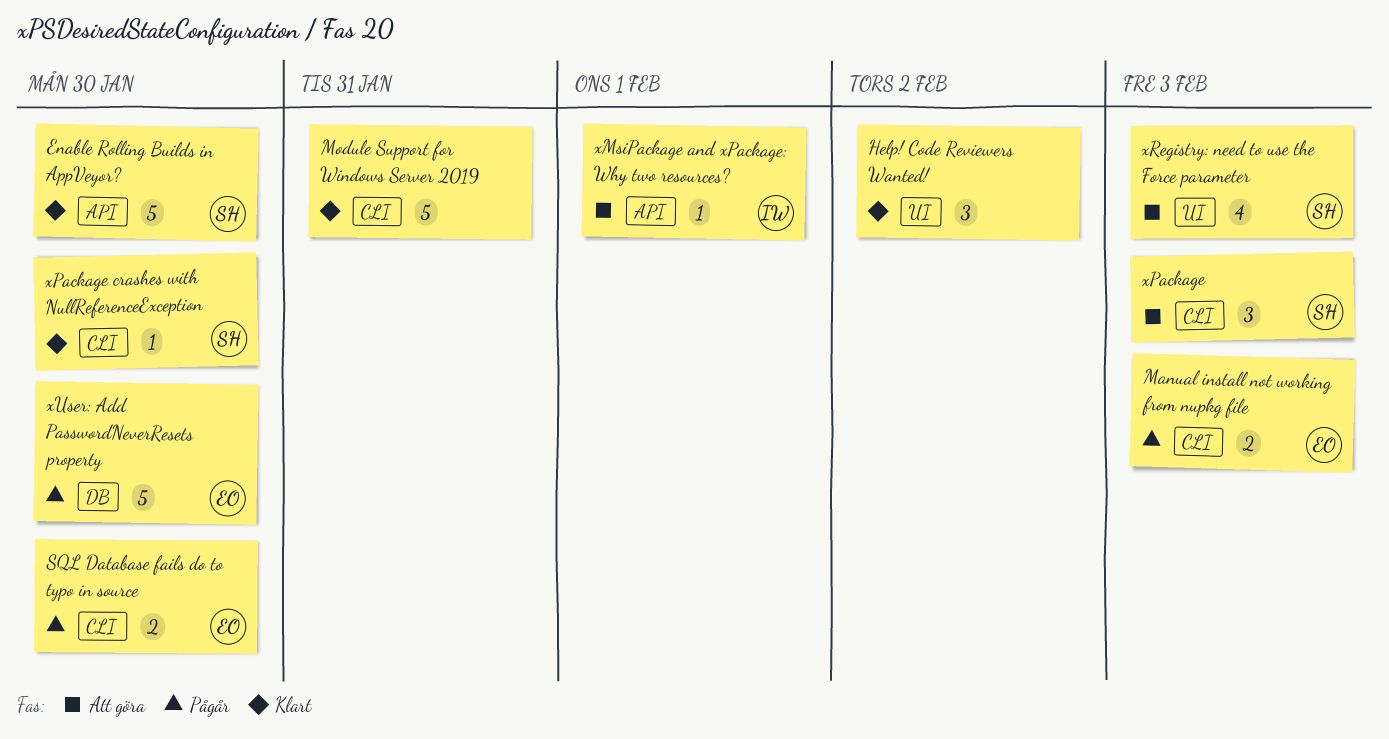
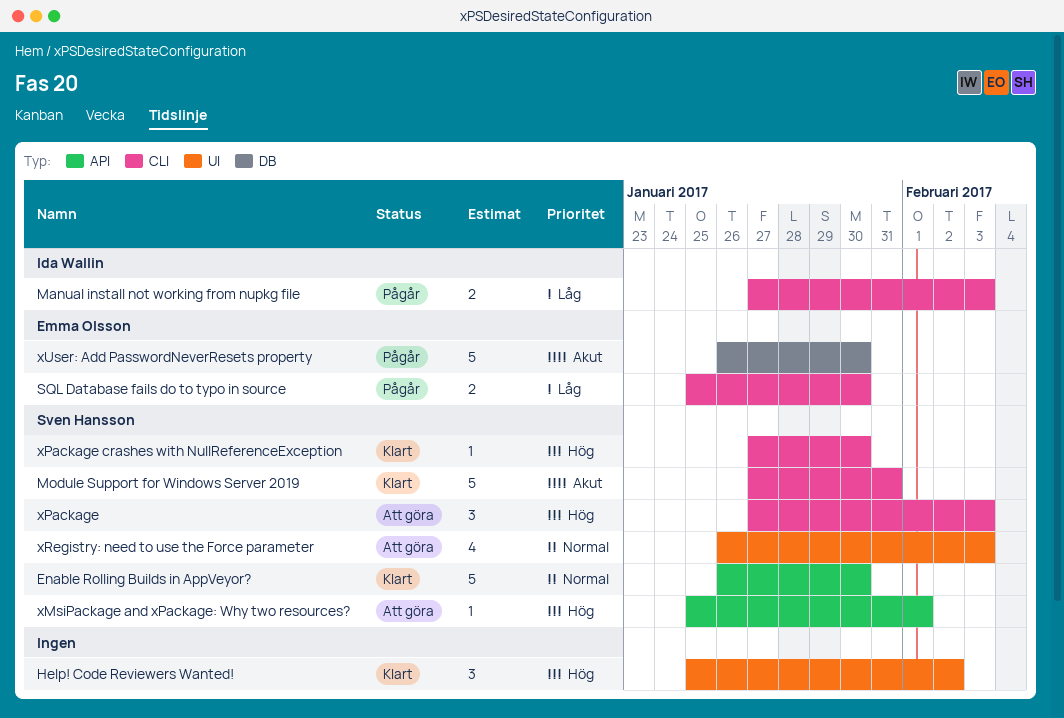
Manual install not working from nupkg file, owner: Emma Olsson -> Ida Wallin
Module Support for Windows Server 2019, owner: none -> Sven Hansson
xMsiPackage and xPackage: Why two resources?, owner: Ida Wallin -> Sven Hansson

